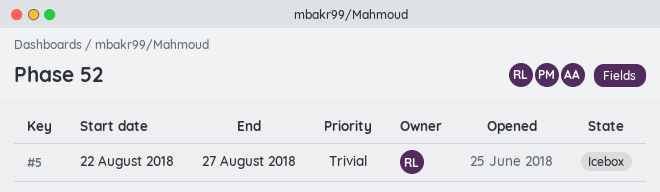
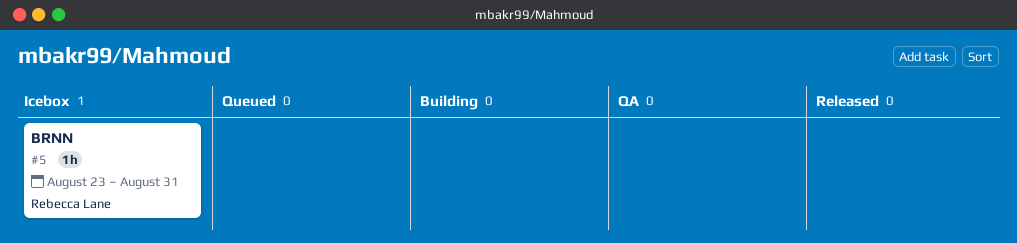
#5, start: Aug 22 -> Aug 23
#5, due: Aug 27 -> Aug 31

